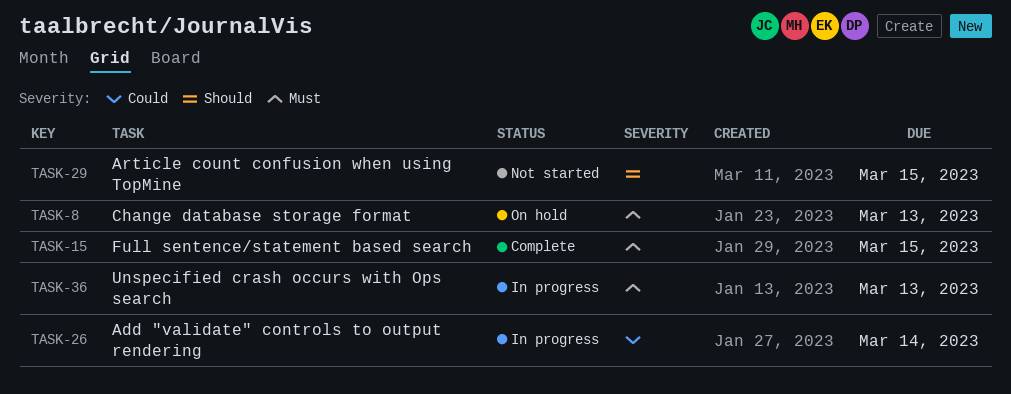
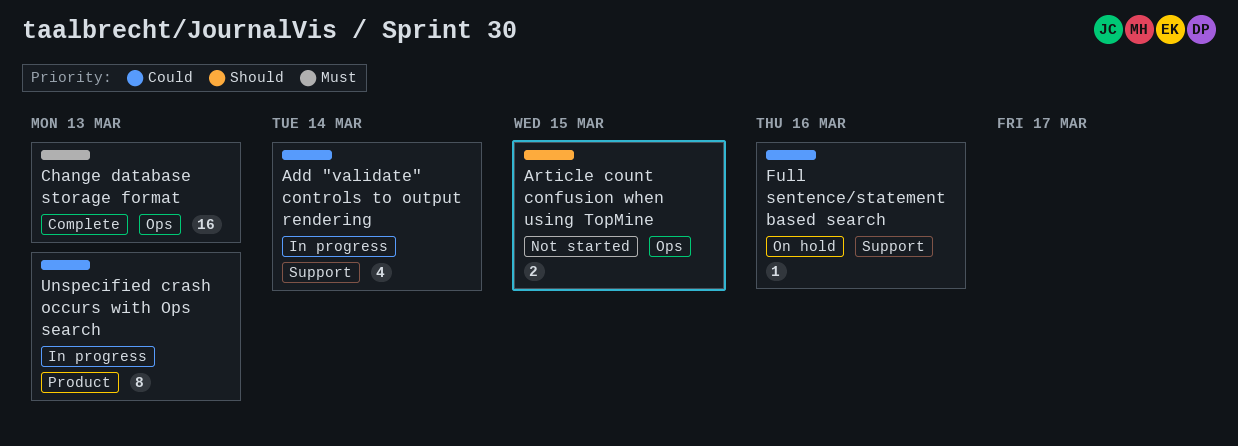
Change database storage format, status: On hold -> Complete
Full sentence/statement based search, status: Complete -> On hold
Full sentence/statement based search, priority: Must -> Could
Full sentence/statement based search, due: Mar 15 -> Mar 16
Unspecified crash occurs with Ops search, priority: Must -> Could

